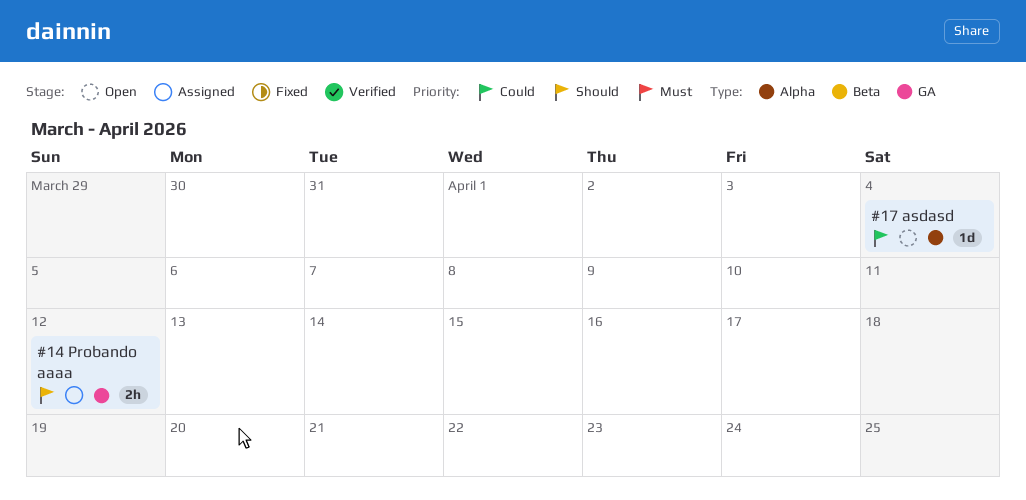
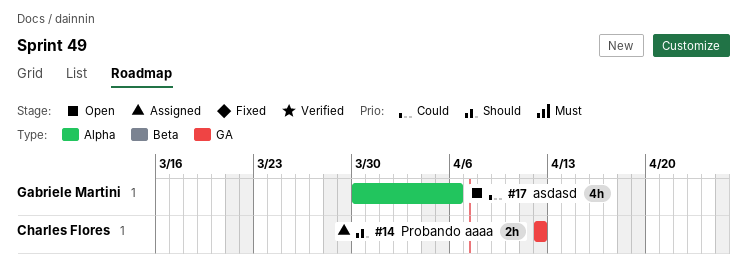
#17, estimate: 1d -> 4h
#17, due: Apr 4 -> Apr 6

